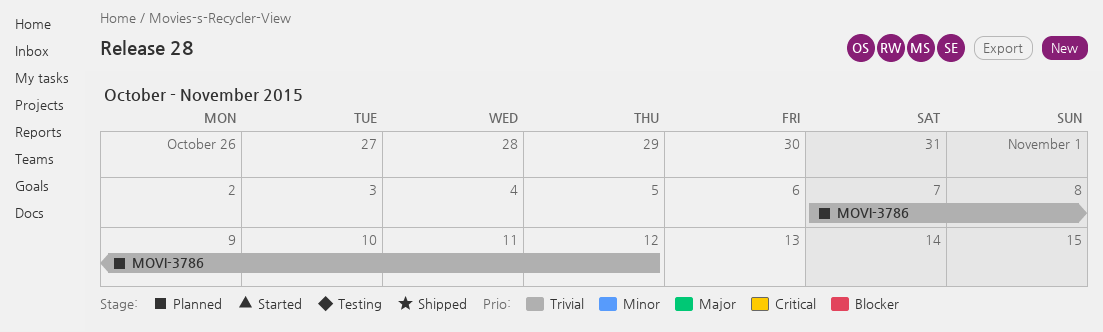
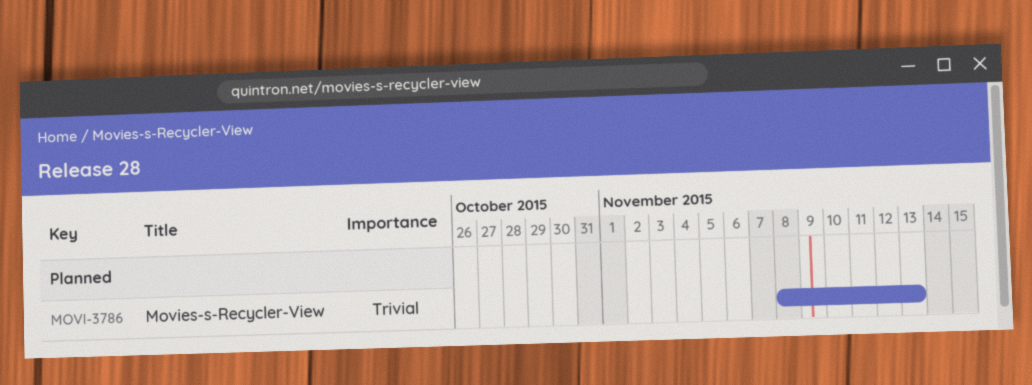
MOVI-3786, start: Nov 7 -> Nov 8
MOVI-3786, due: Nov 12 -> Nov 13

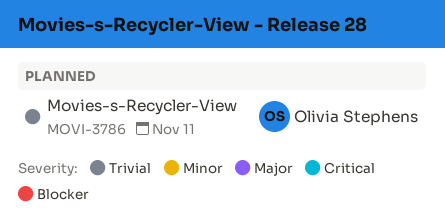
MOVI-3786, due: Nov 13 -> Nov 11

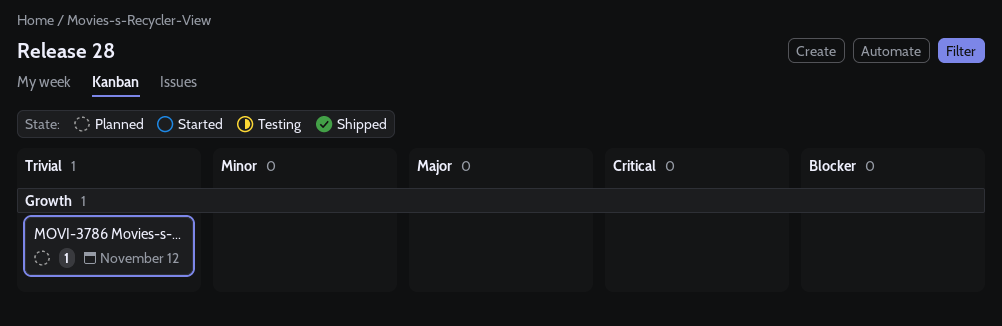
MOVI-3786, due: Nov 11 -> Nov 12

